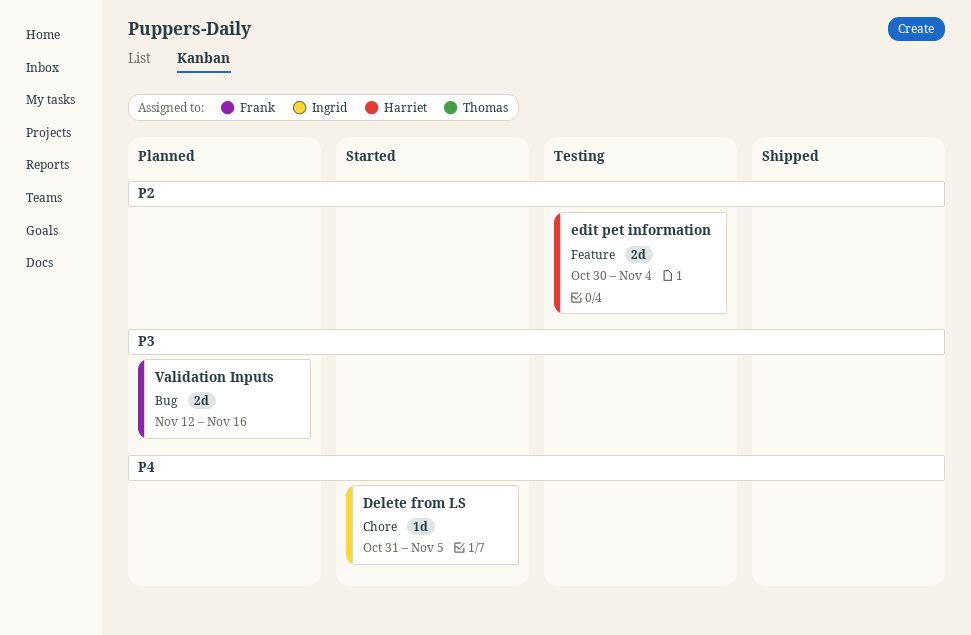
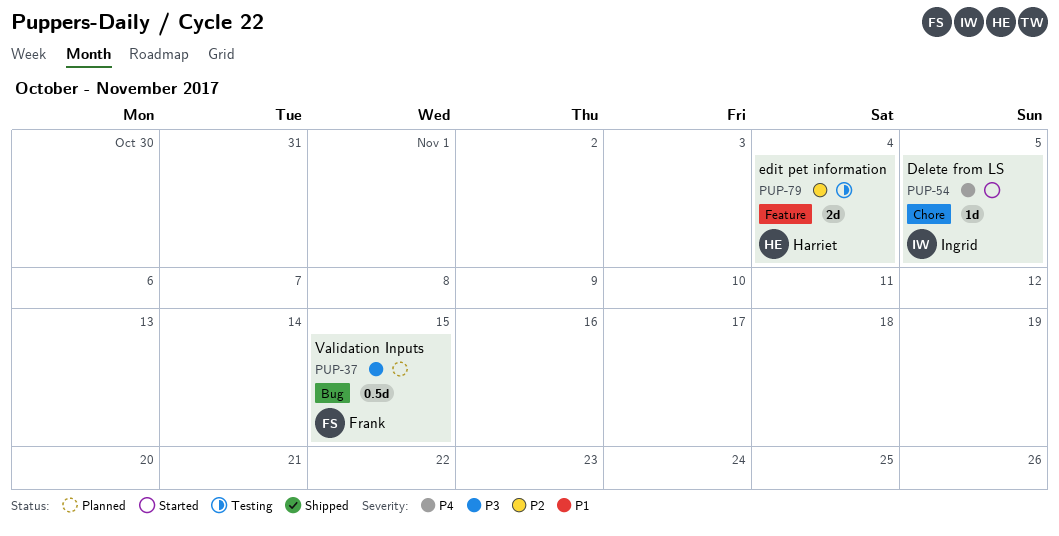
Validation Inputs, estimate: 2d -> 0.5d
Validation Inputs, due: Nov 16 -> Nov 15

